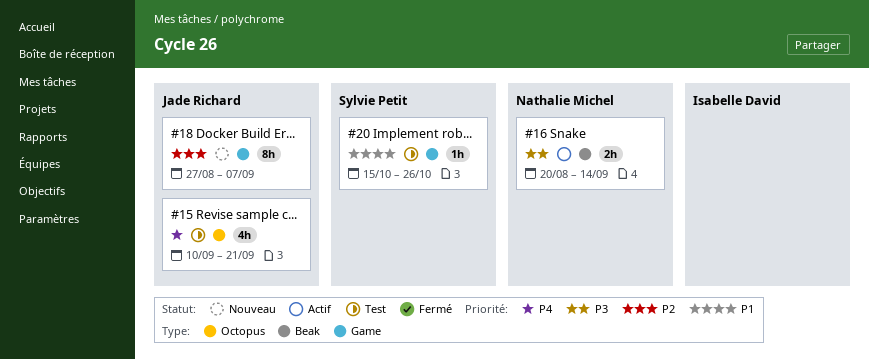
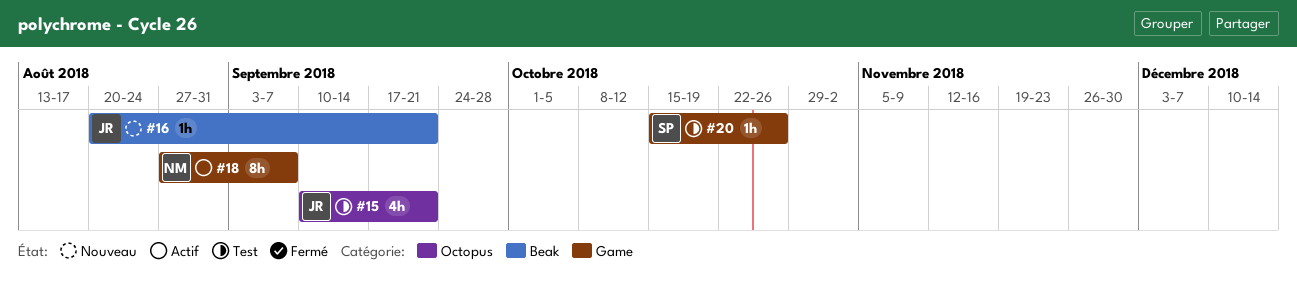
#16, status: Actif -> Nouveau
#16, owner: Nathalie Michel -> Jade Richard
#16, estimate: 2h -> 1h
#16, due: Sep 14 -> Sep 21
#18, status: Nouveau -> Actif
#18, owner: Jade Richard -> Nathalie Michel

